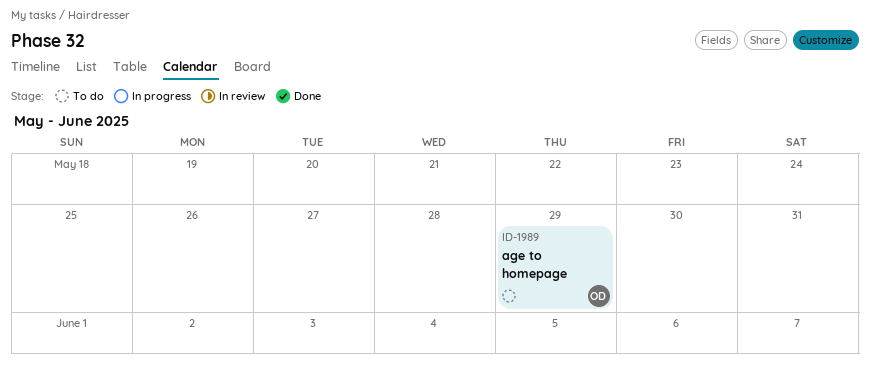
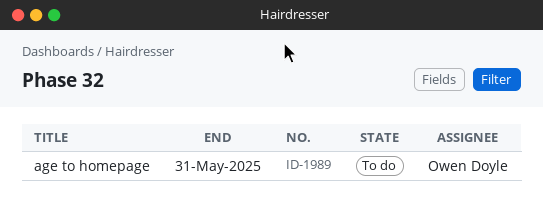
ID-1989, due: May 29 -> May 31

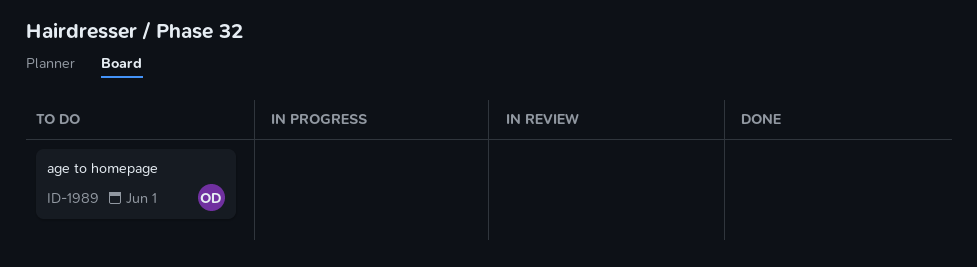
ID-1989, due: May 31 -> Jun 1

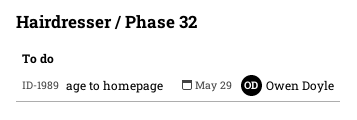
ID-1989, due: Jun 1 -> May 29

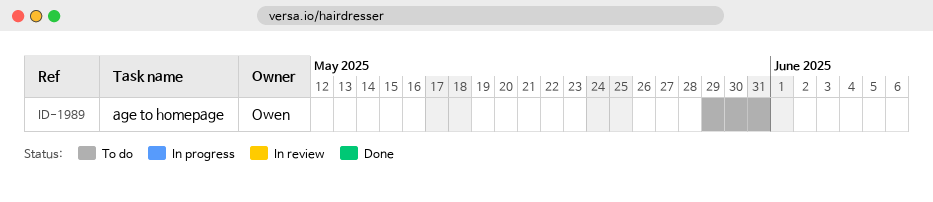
ID-1989, due: May 29 -> May 31

